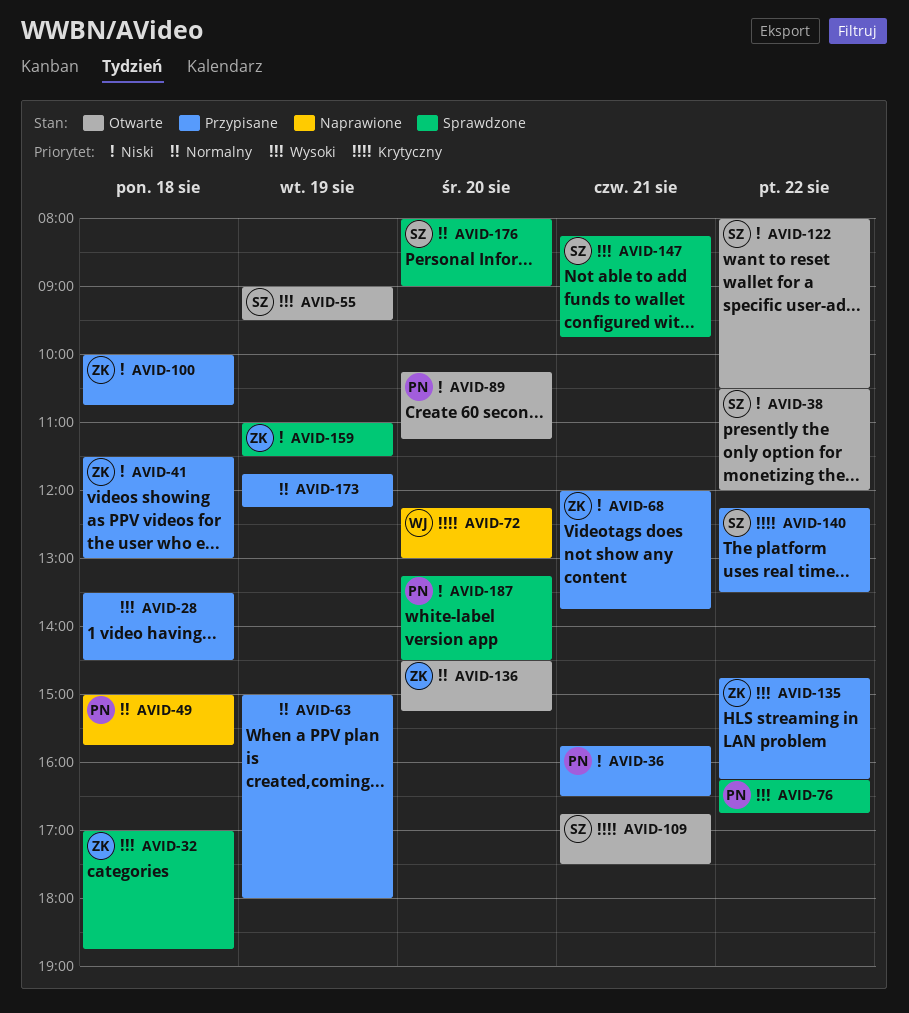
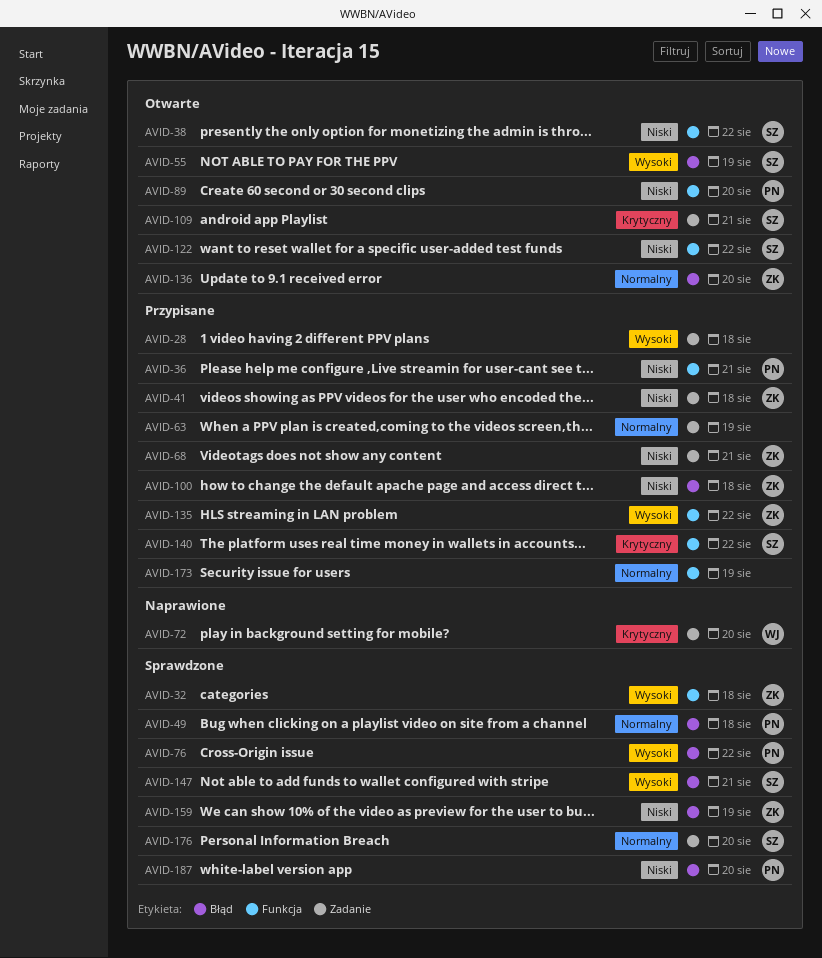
AVID-49, status: Naprawione -> Sprawdzone

